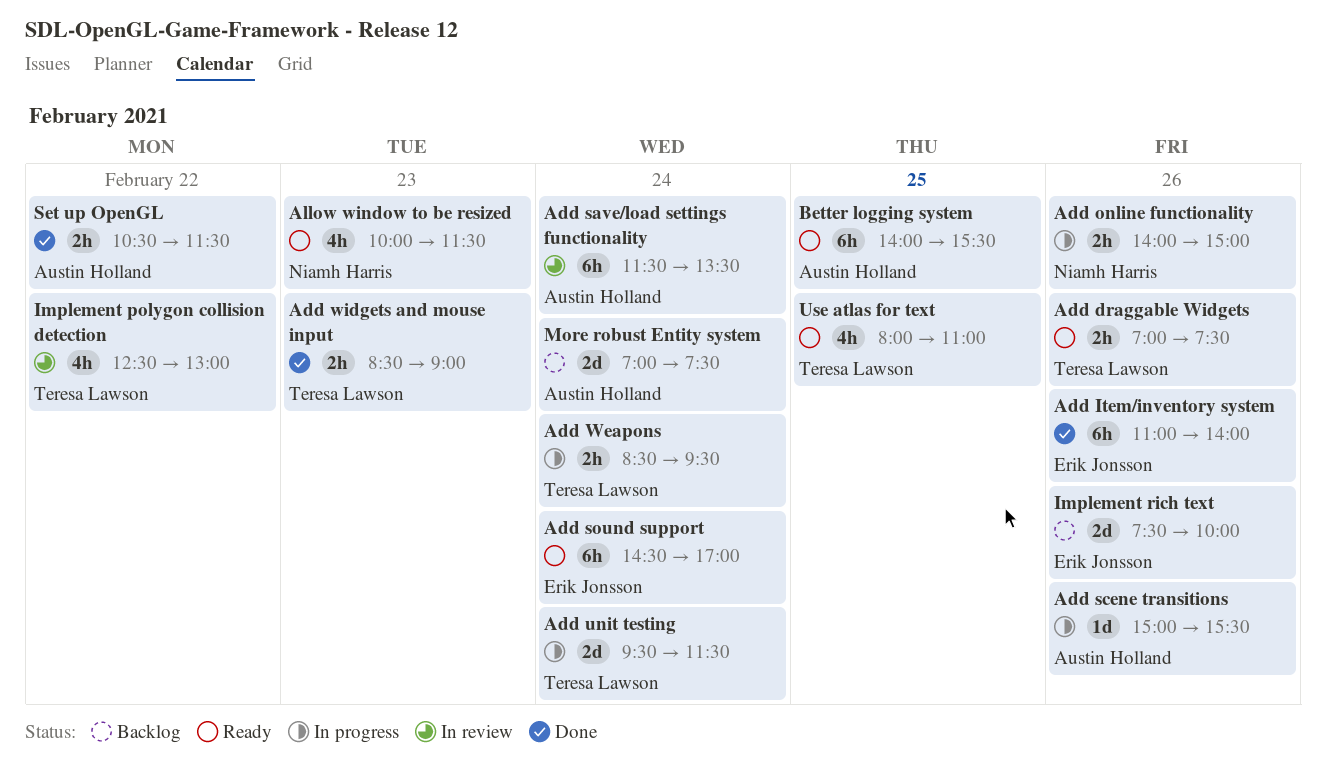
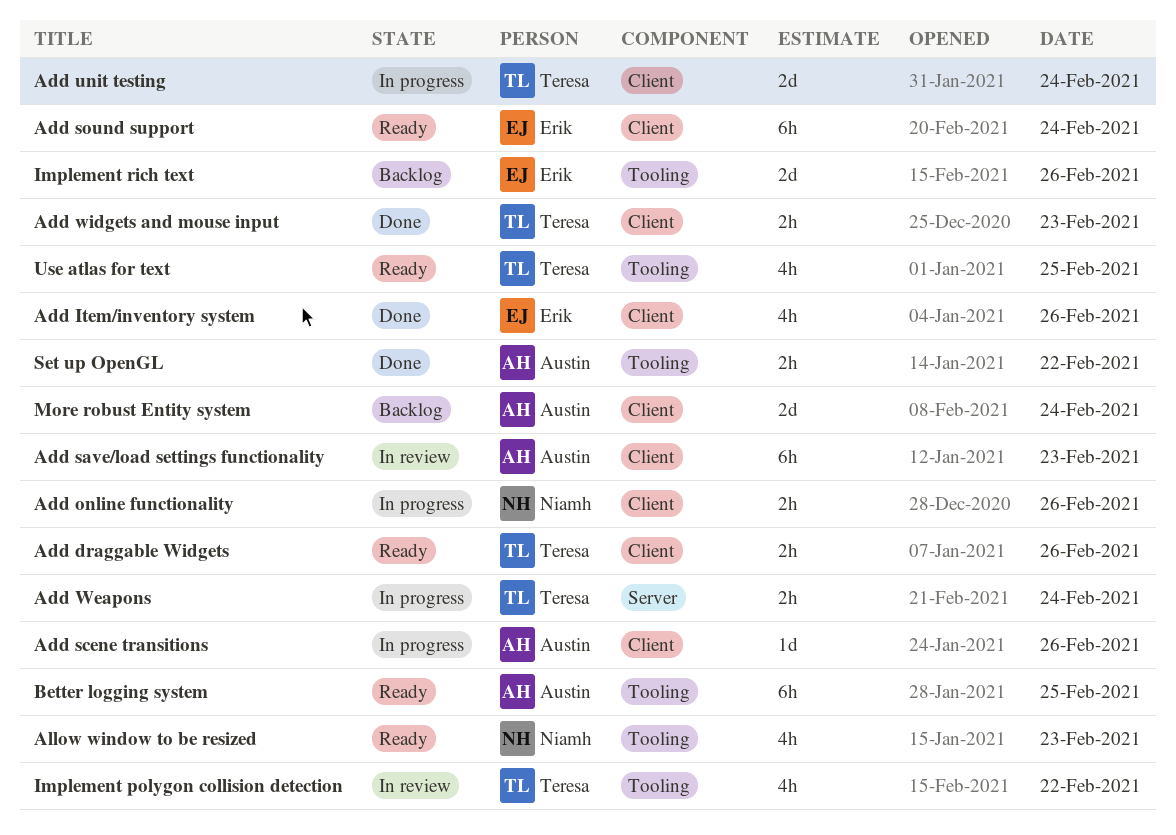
Add Item/inventory system, estimate: 6h -> 4h
Add save/load settings functionality, day: Feb 24 -> Feb 23

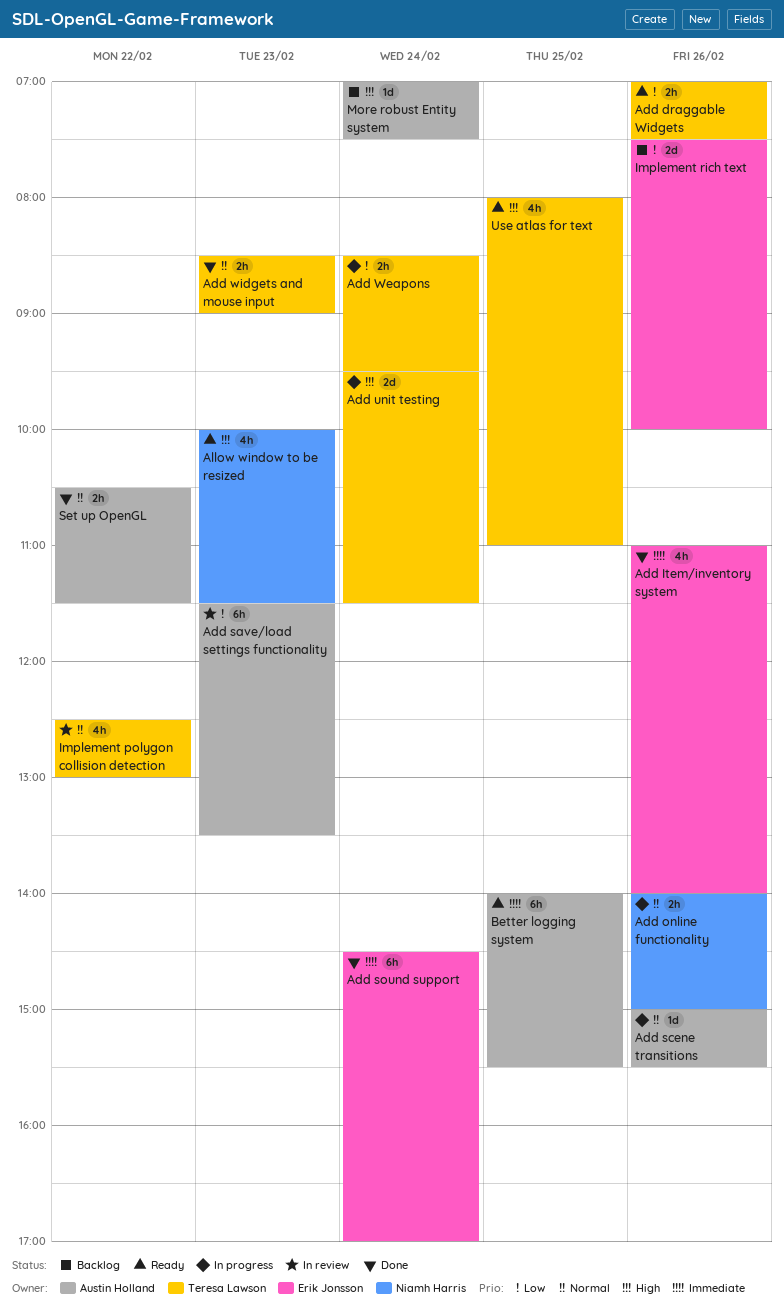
Add sound support, status: Ready -> Done
More robust Entity system, estimate: 2d -> 1d

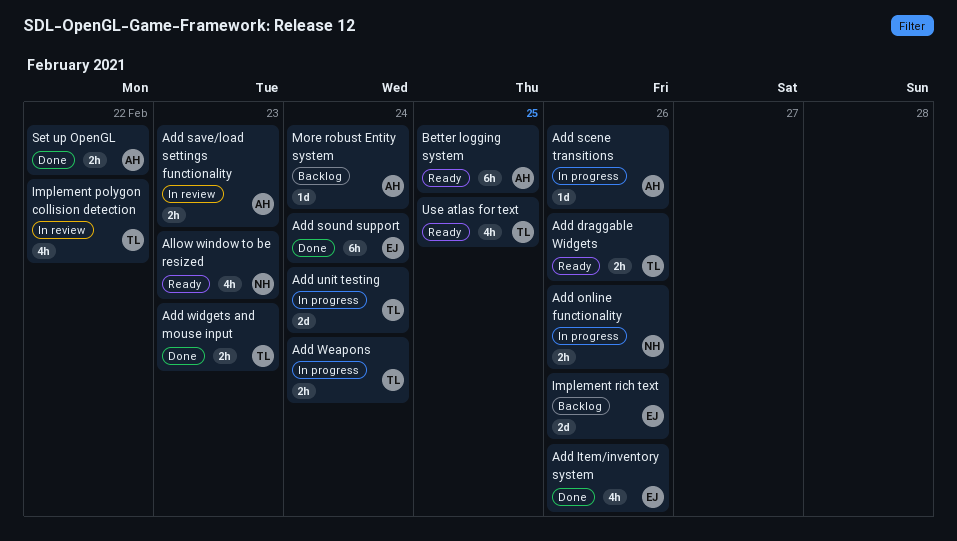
Add save/load settings functionality, estimate: 6h -> 2h

